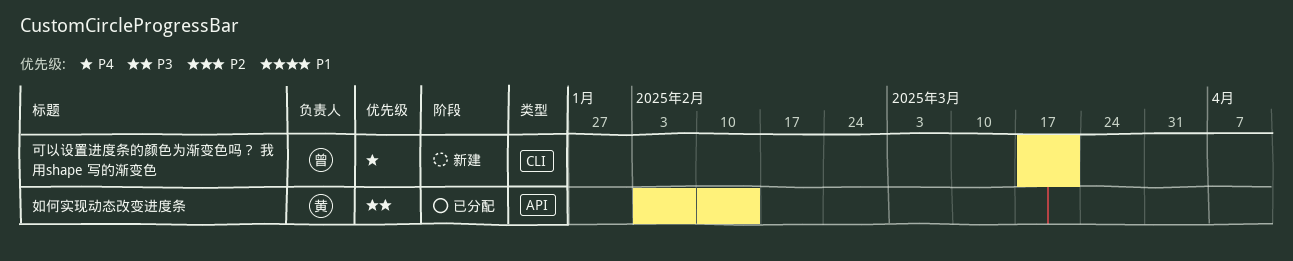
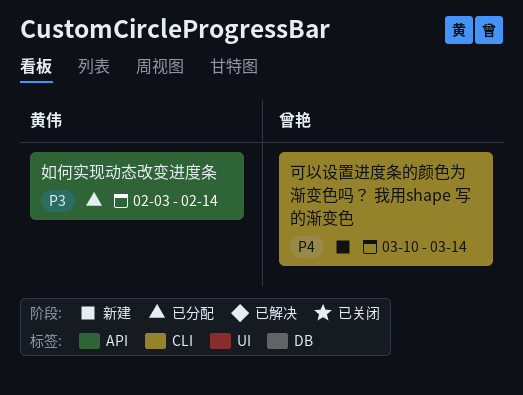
可以设置进度条的颜色为渐变色吗？ 我用shape 写的渐变色, start: Mar 17 -> Mar 10
可以设置进度条的颜色为渐变色吗？ 我用shape 写的渐变色, due: Mar 21 -> Mar 14

